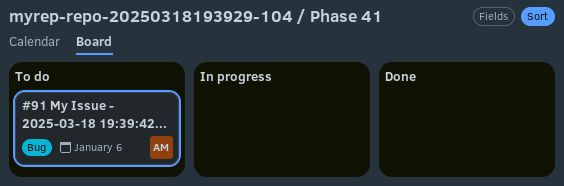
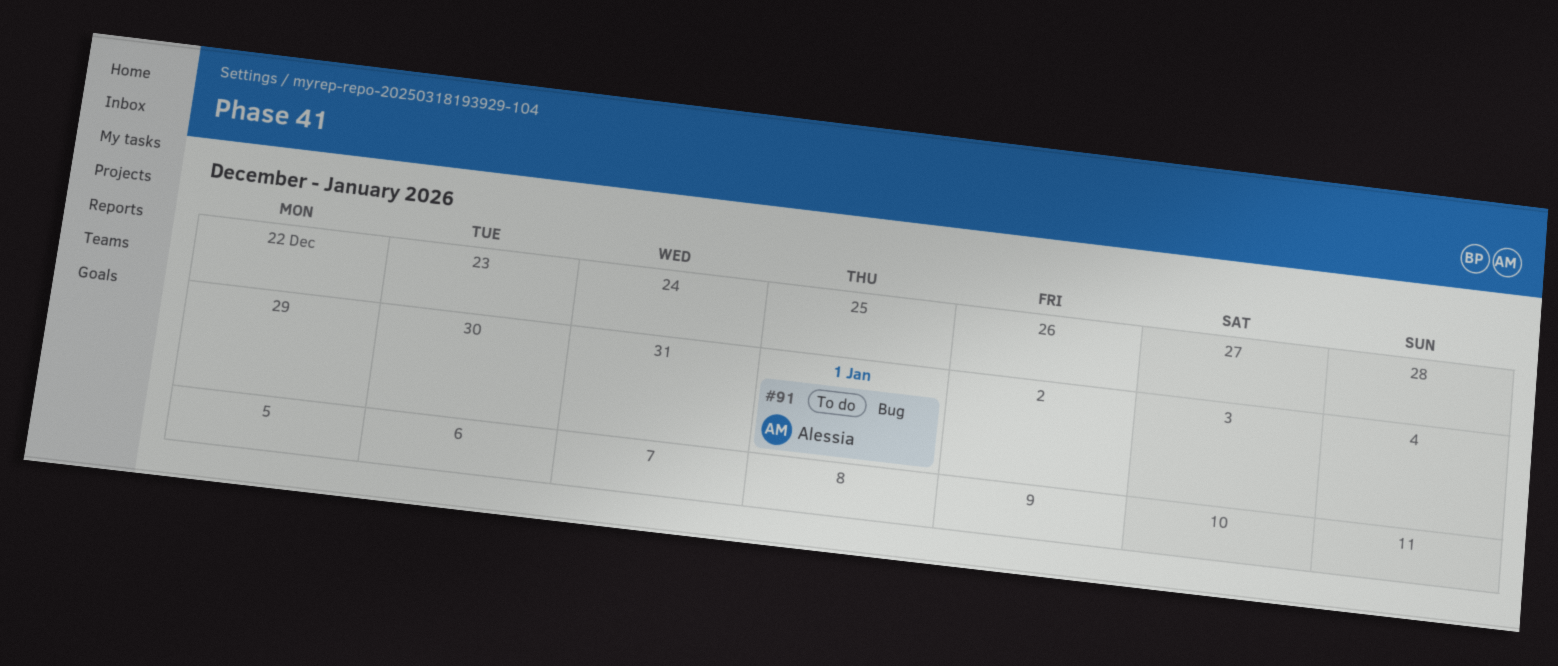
#91, due: Jan 6 -> Jan 1

